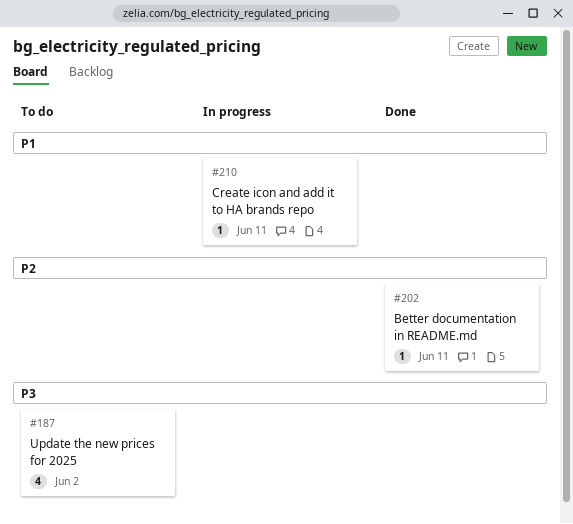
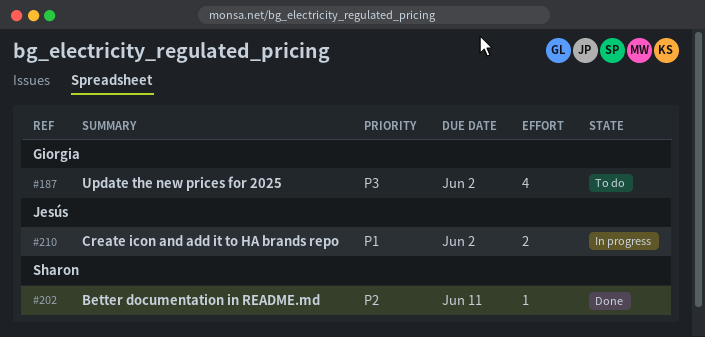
#210, estimate: 1 -> 2
#210, due: Jun 11 -> Jun 2

